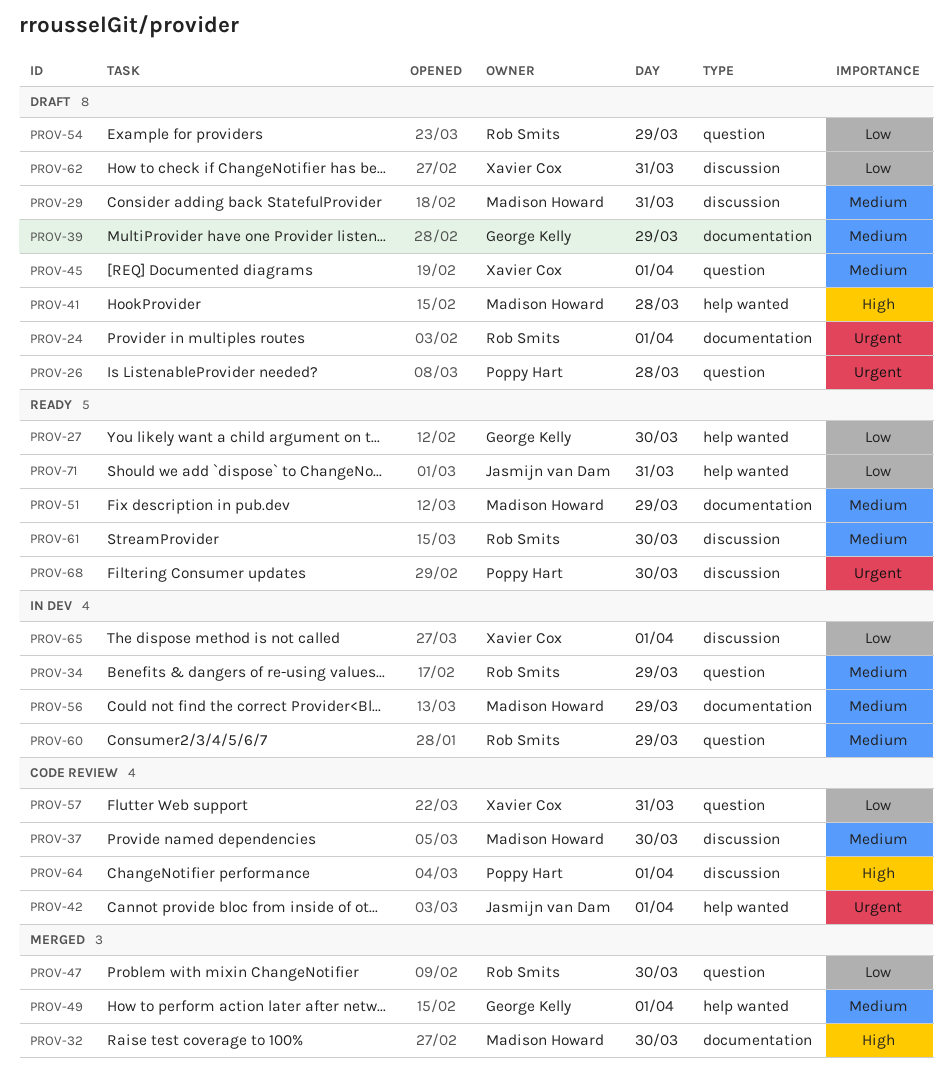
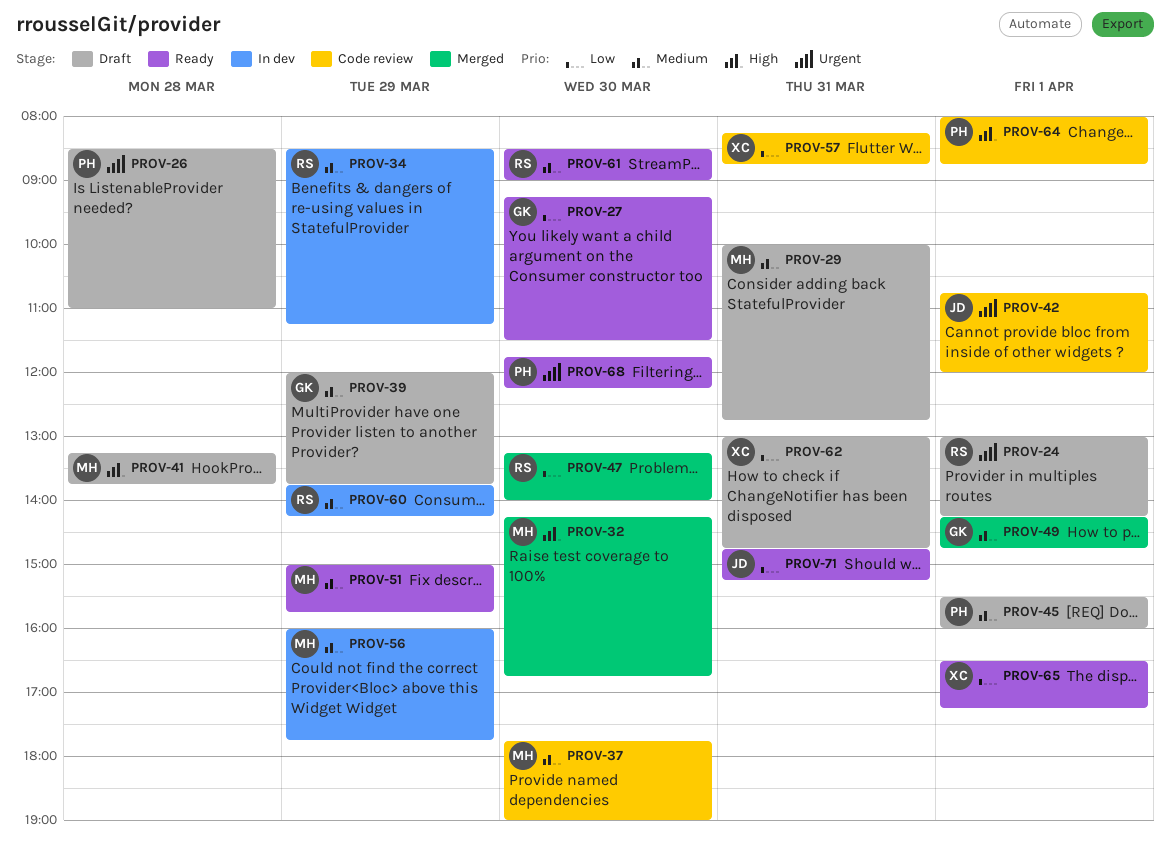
PROV-45, owner: Xavier Cox -> Poppy Hart
PROV-54: present -> none
PROV-65, status: In dev -> Ready

